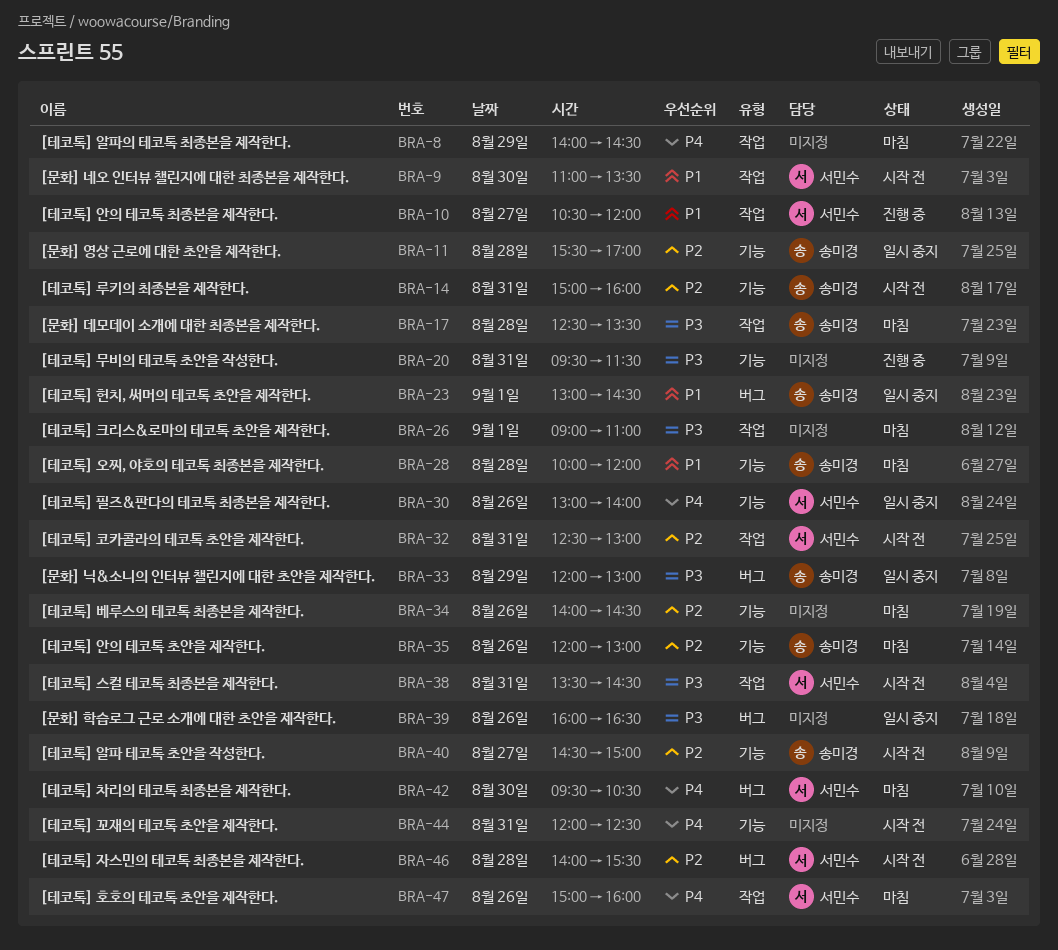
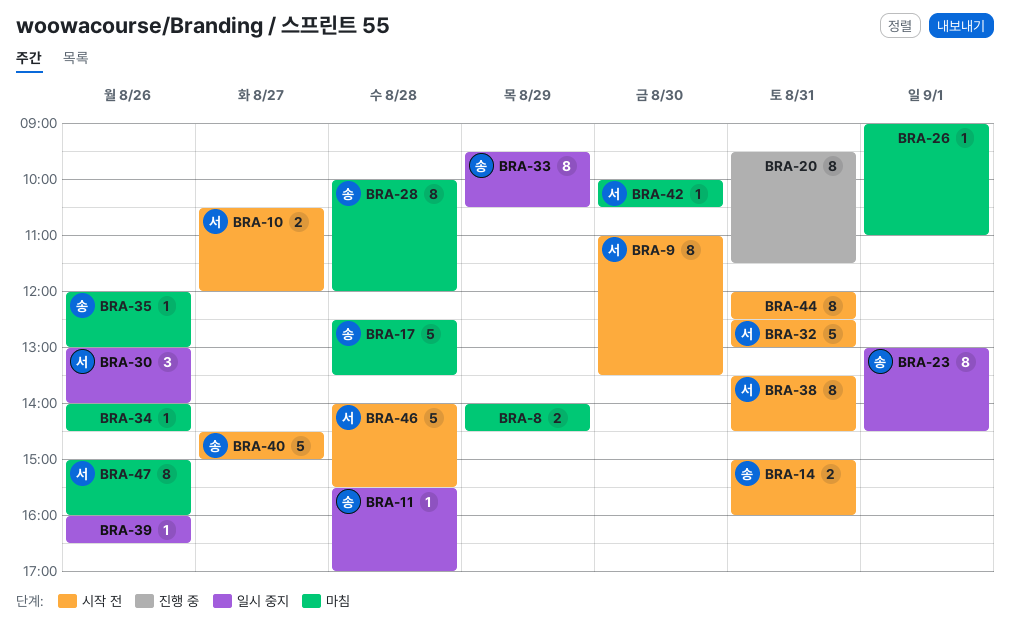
BRA-10, status: 진행 중 -> 시작 전
BRA-33, begins: 12:00 -> 09:30
BRA-33, ends: 13:00 -> 10:30
BRA-42, begins: 09:30 -> 10:00

